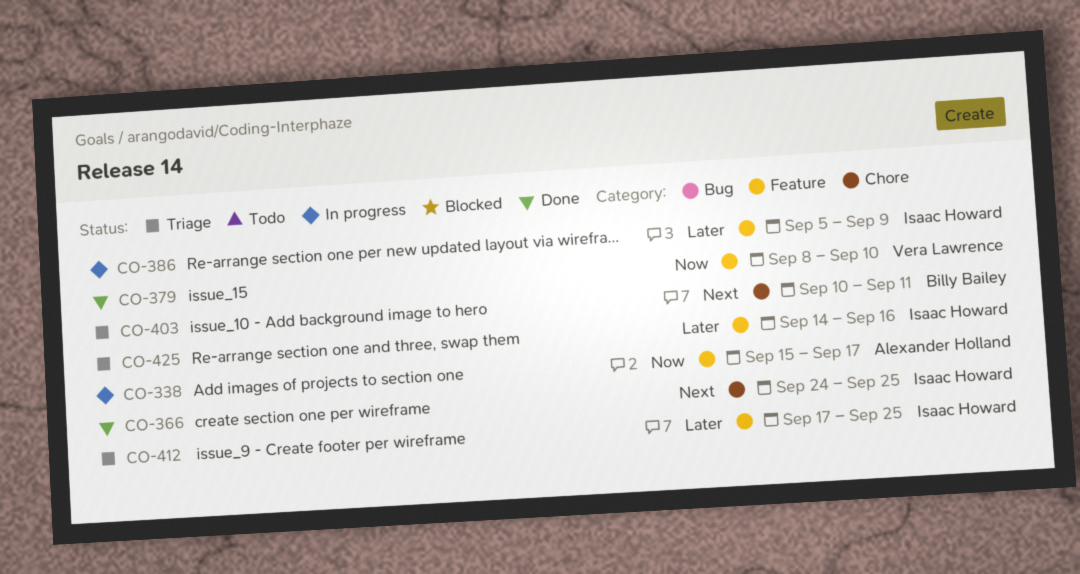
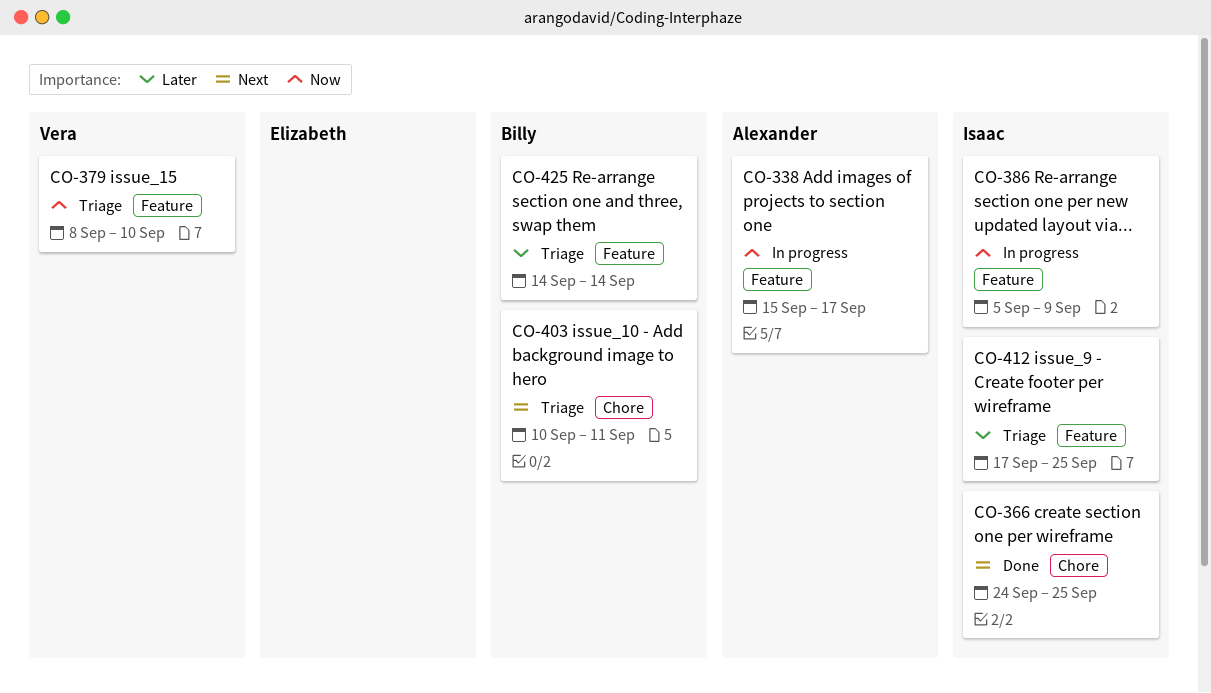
CO-379, status: Done -> Triage
CO-386, priority: Later -> Now
CO-425, owner: Isaac Howard -> Billy Bailey
CO-425, due: Sep 16 -> Sep 14

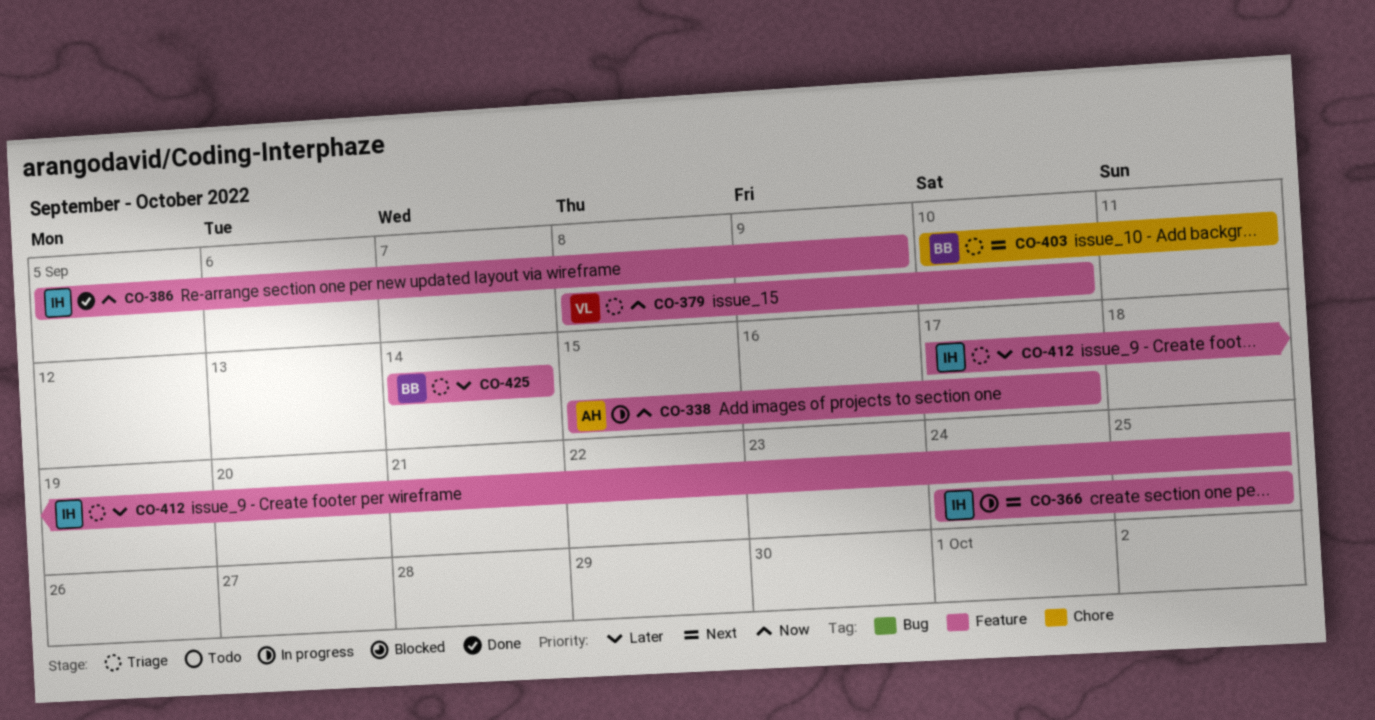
CO-366, status: Done -> In progress
CO-366, label: Chore -> Feature
CO-386, status: In progress -> Done

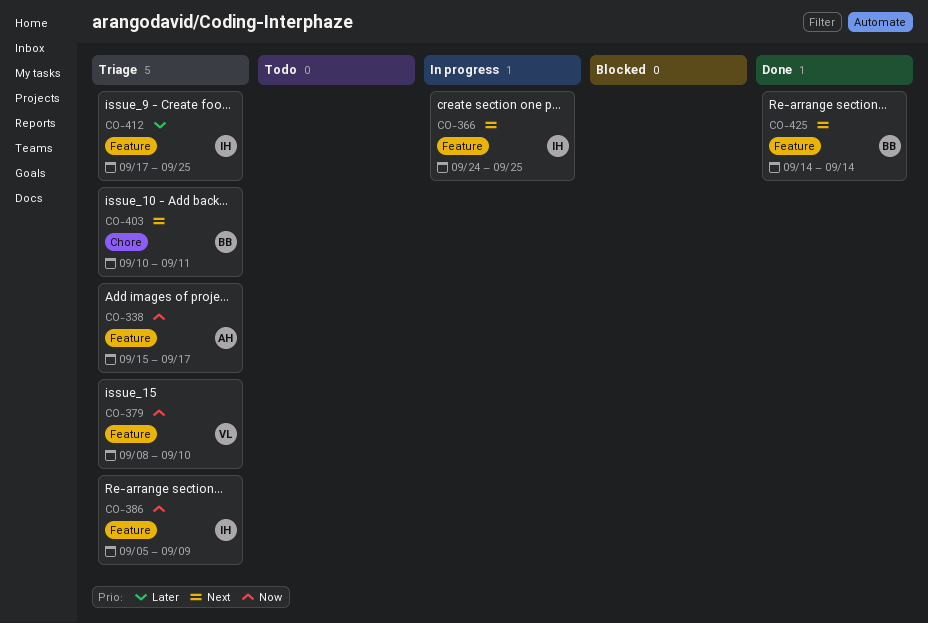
CO-338, status: In progress -> Triage
CO-386, status: Done -> Triage
CO-425, status: Triage -> Done
CO-425, priority: Later -> Next

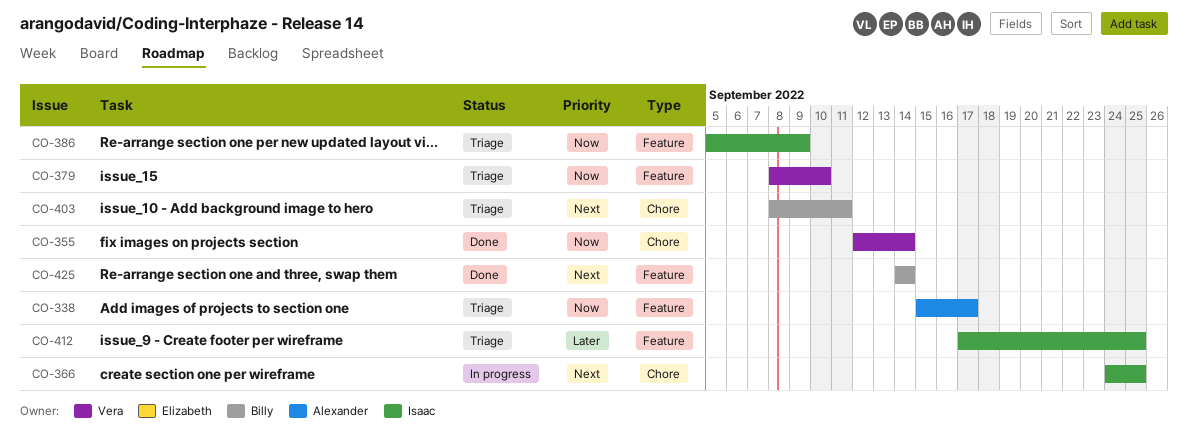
CO-355: none -> present
CO-366, label: Feature -> Chore
CO-403, start: Sep 10 -> Sep 8

